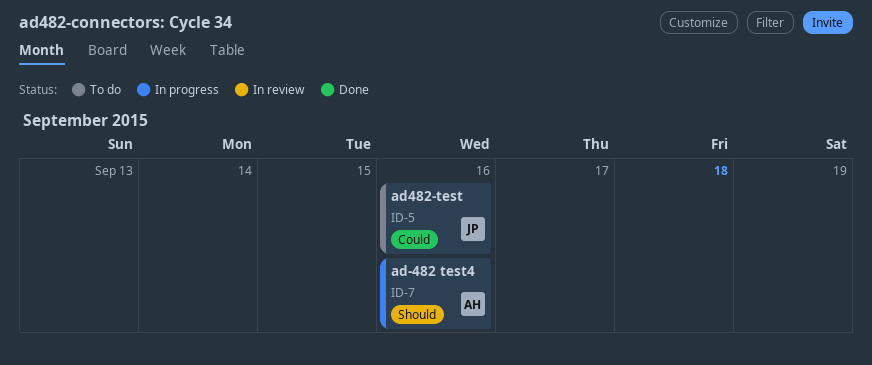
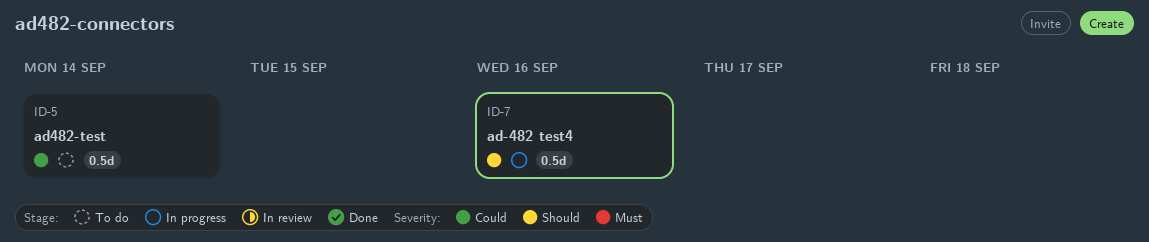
ID-5, due: Sep 16 -> Sep 14

